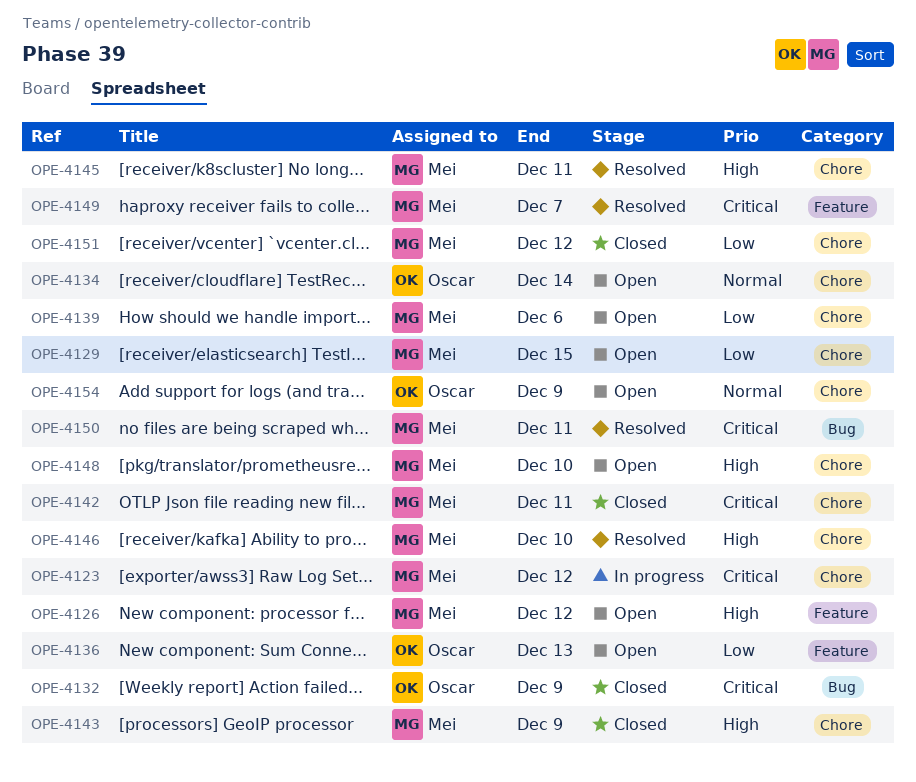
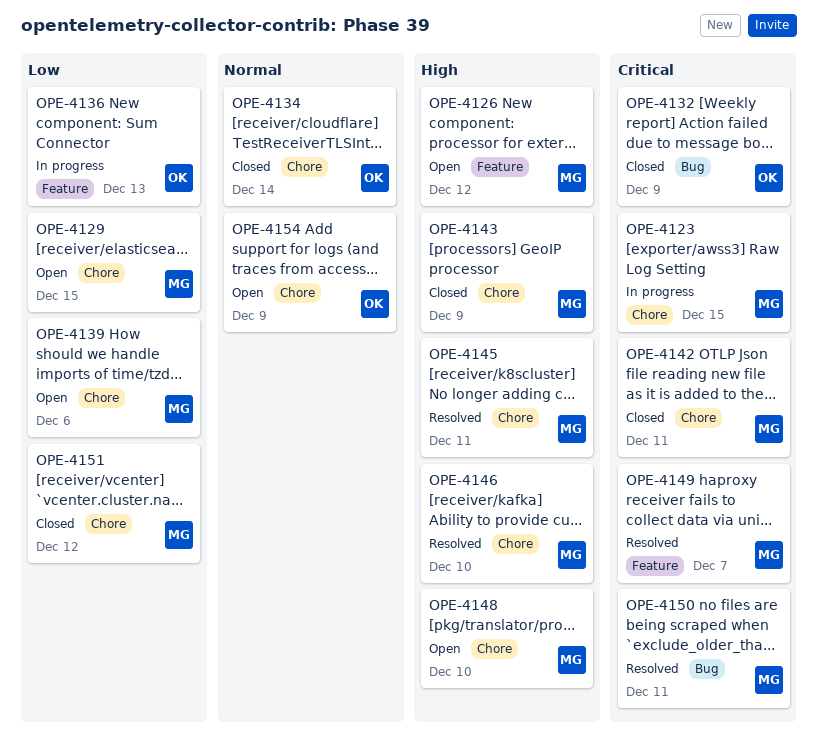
OPE-4123, due: Dec 12 -> Dec 15
OPE-4134, status: Open -> Closed
OPE-4136, status: Open -> In progress

